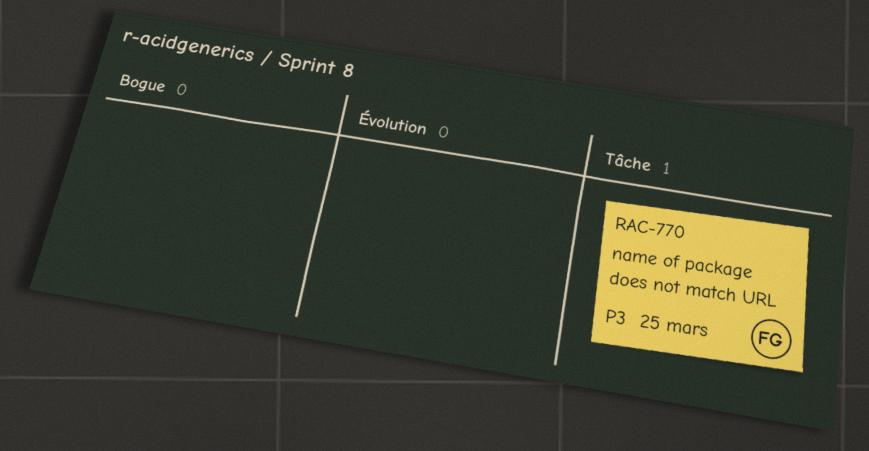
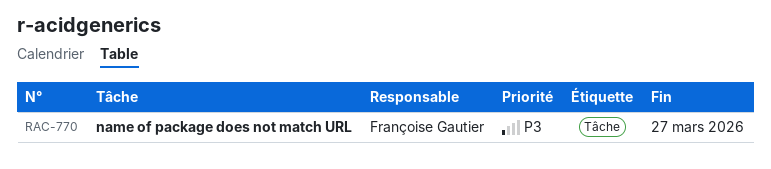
RAC-770, due: Mar 25 -> Mar 27

